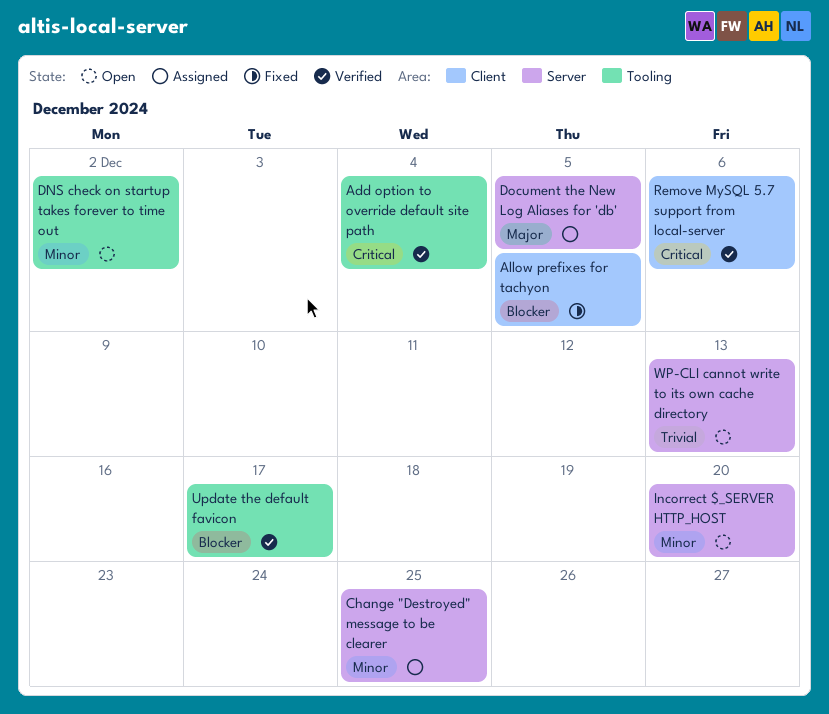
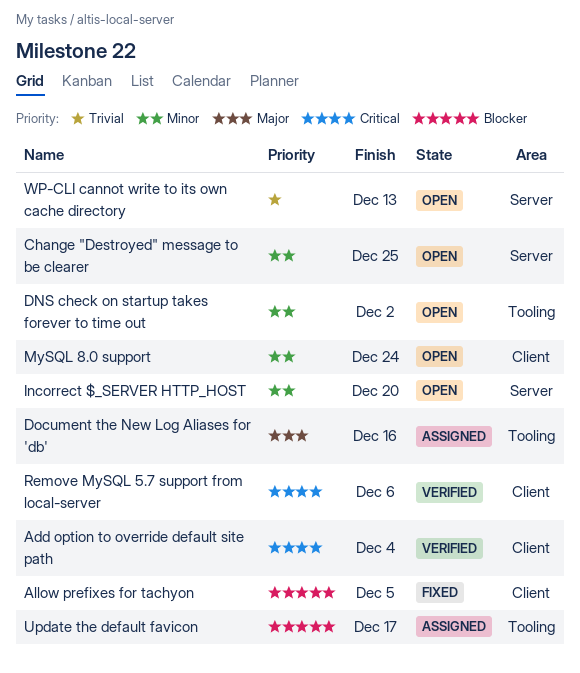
Add option to override default site path, label: Tooling -> Client
Change "Destroyed" message to be clearer, status: Assigned -> Open
Document the New Log Aliases for 'db', label: Server -> Tooling
Document the New Log Aliases for 'db', due: Dec 5 -> Dec 16
MySQL 8.0 support: none -> present
Update the default favicon, status: Verified -> Assigned

